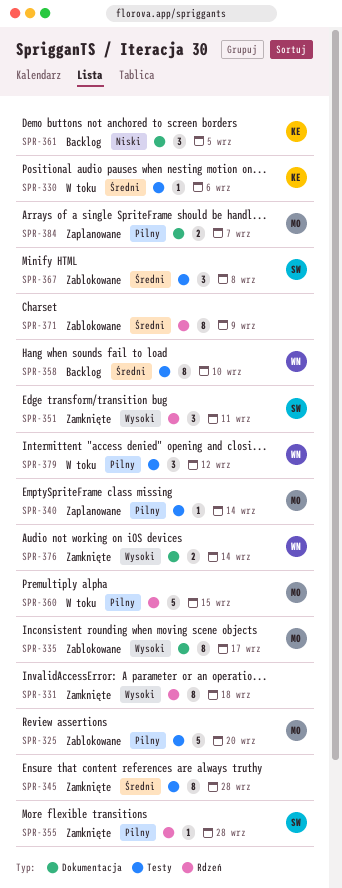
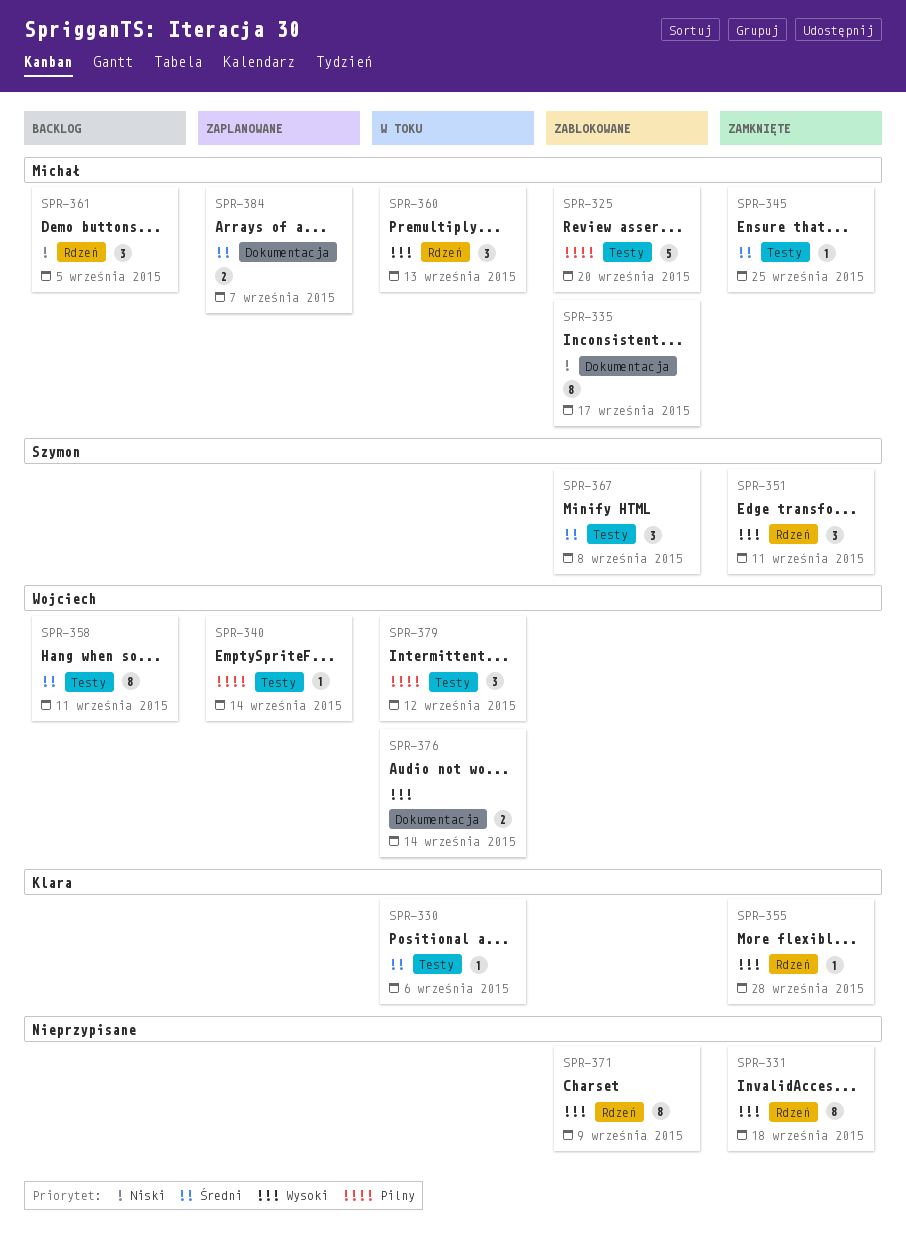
SPR-335, priority: Wysoki -> Niski
SPR-340, owner: Michał -> Wojciech
SPR-345, owner: none -> Michał
SPR-345, estimate: 8 -> 1
SPR-345, due: Sep 28 -> Sep 25
SPR-355, owner: Szymon -> Klara
SPR-355, priority: Pilny -> Wysoki
SPR-358, due: Sep 10 -> Sep 11
SPR-360, priority: Pilny -> Wysoki
SPR-360, estimate: 5 -> 3
SPR-360, due: Sep 15 -> Sep 13
SPR-361, owner: Klara -> Michał
SPR-361, label: Dokumentacja -> Rdzeń
SPR-371, priority: Średni -> Wysoki
SPR-376, status: Zamknięte -> W toku
SPR-384, priority: Pilny -> Średni

